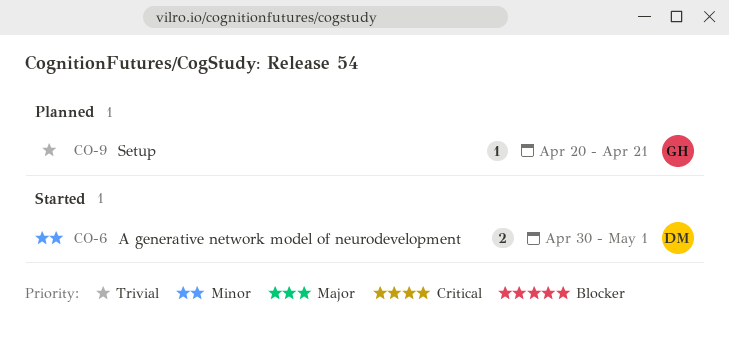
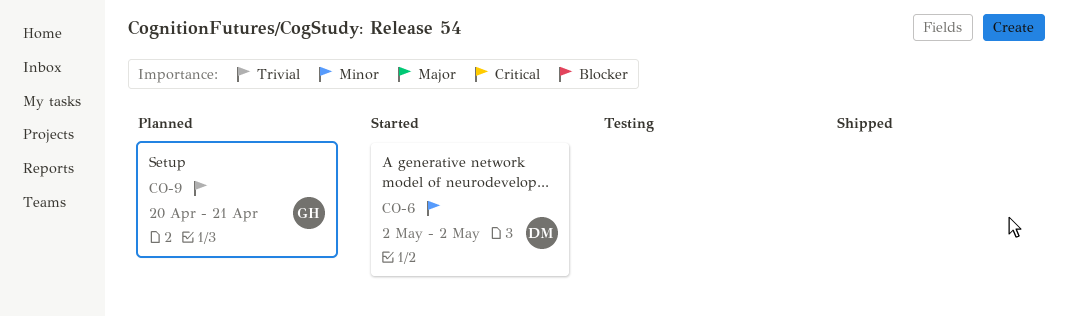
CO-6, start: Apr 30 -> May 2
CO-6, due: May 1 -> May 2

